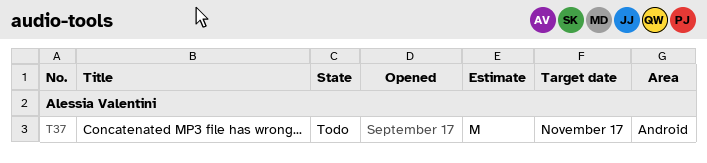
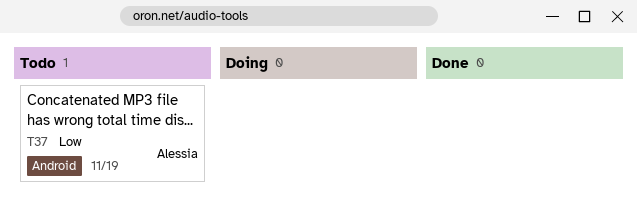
T37, due: Nov 17 -> Nov 19

